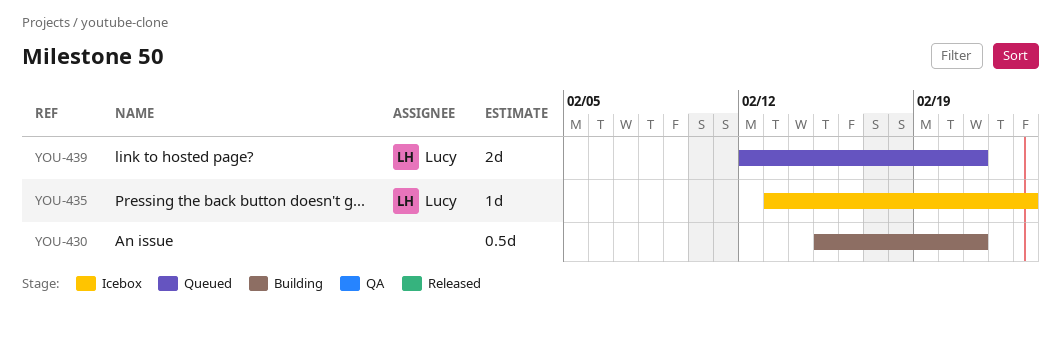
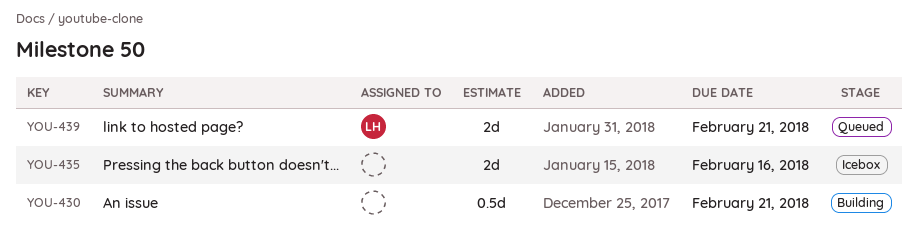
YOU-435, owner: Lucy -> none
YOU-435, estimate: 1d -> 2d
YOU-435, due: Feb 23 -> Feb 16

